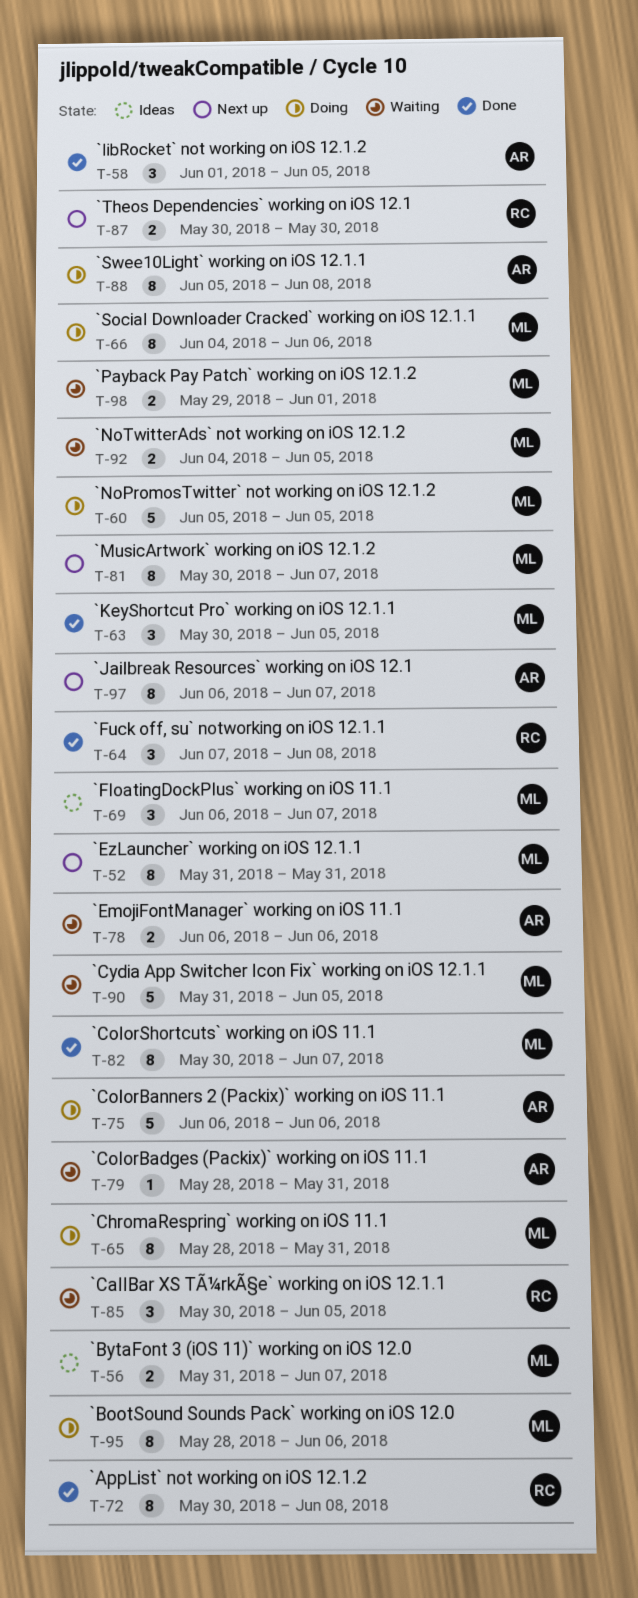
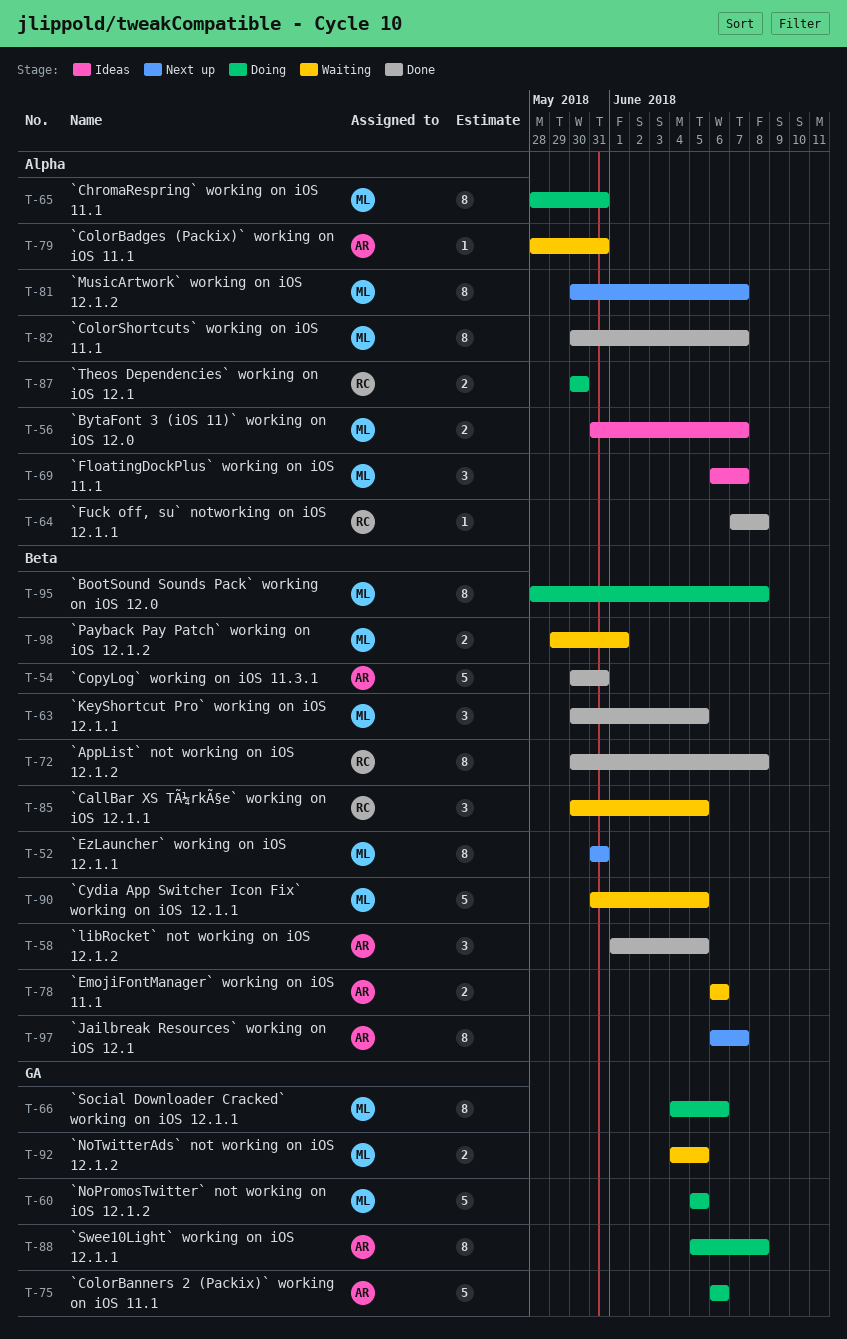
T-54: none -> present
T-64, estimate: 3 -> 1
T-87, status: Next up -> Doing
T-95, due: Jun 6 -> Jun 8

